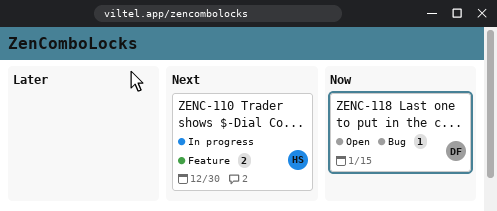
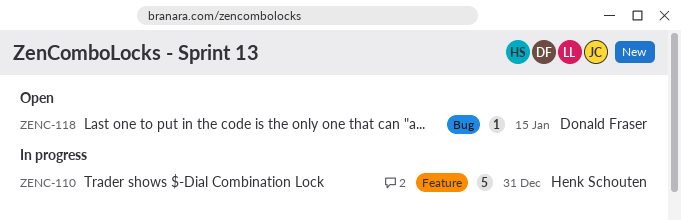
ZENC-110, estimate: 2 -> 5
ZENC-110, due: Dec 30 -> Dec 31

